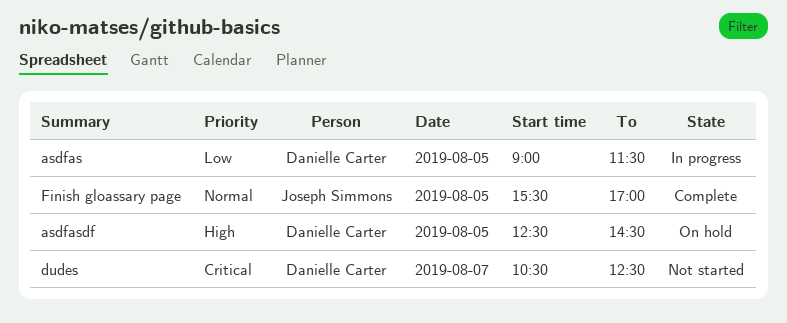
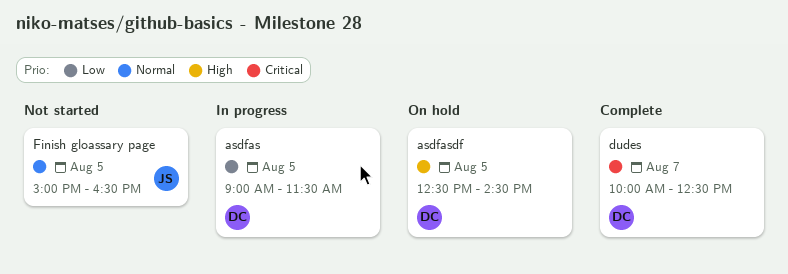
dudes, status: Not started -> Complete
dudes, begins: 10:30 -> 10:00
Finish gloassary page, status: Complete -> Not started
Finish gloassary page, begins: 15:30 -> 15:00
Finish gloassary page, ends: 17:00 -> 16:30

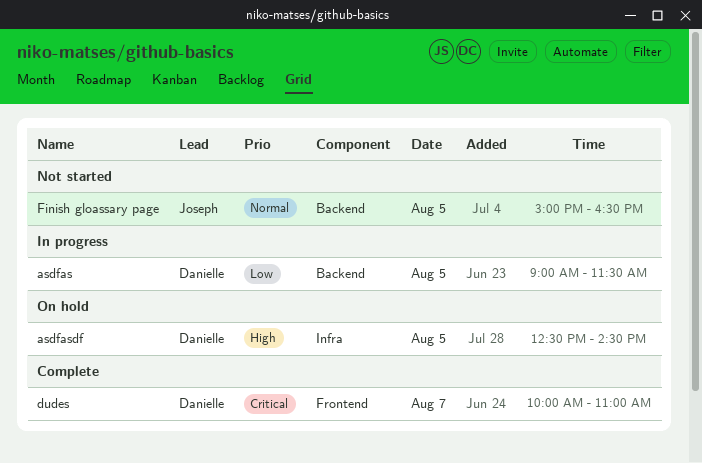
dudes, ends: 12:30 -> 11:00

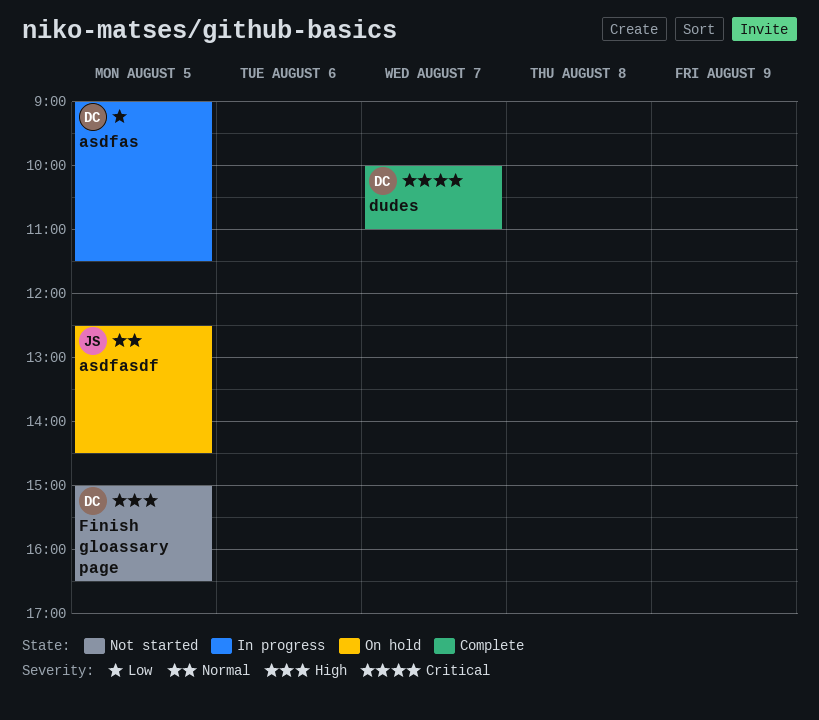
asdfasdf, owner: Danielle -> Joseph
asdfasdf, priority: High -> Normal
Finish gloassary page, owner: Joseph -> Danielle
Finish gloassary page, priority: Normal -> High

